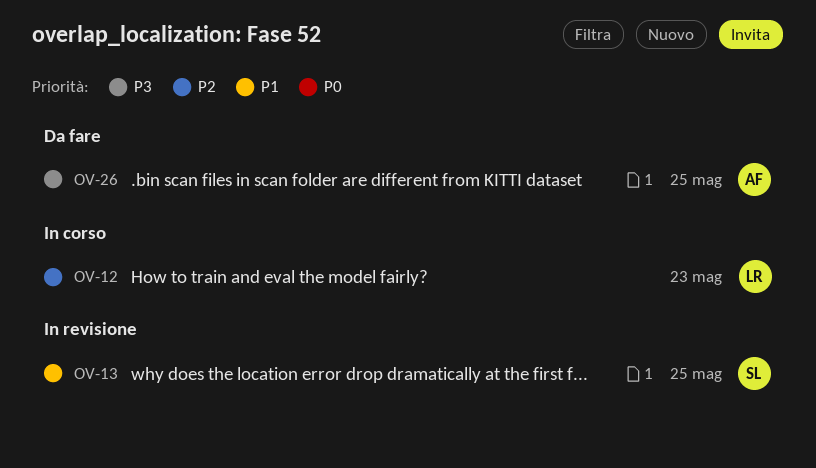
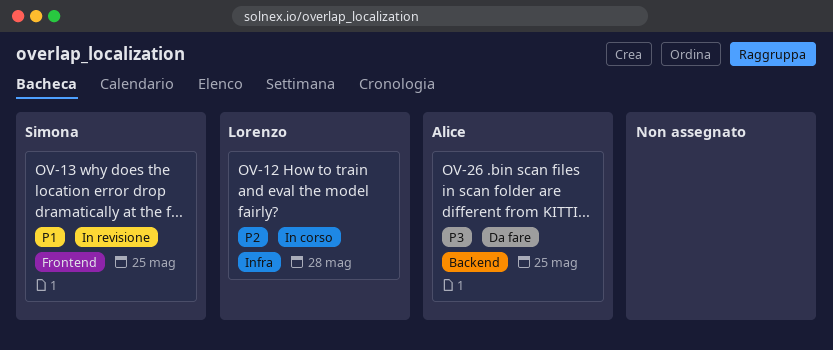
OV-12, due: May 23 -> May 28

